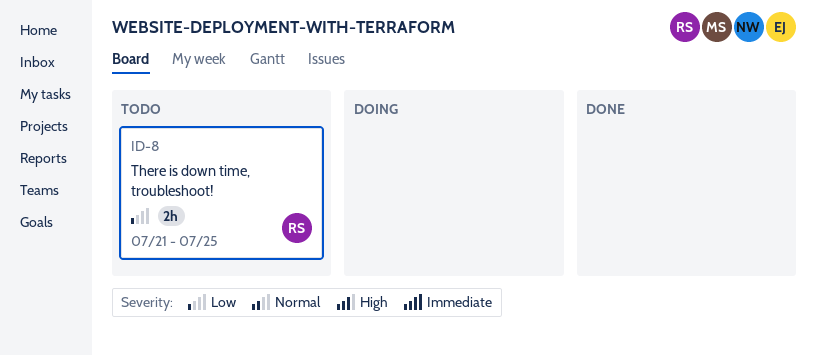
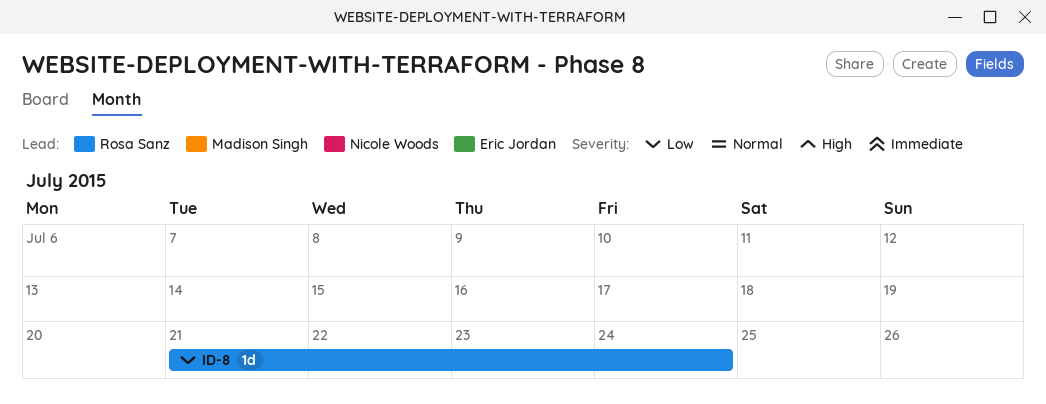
ID-8, estimate: 2h -> 1d
ID-8, due: Jul 25 -> Jul 24

